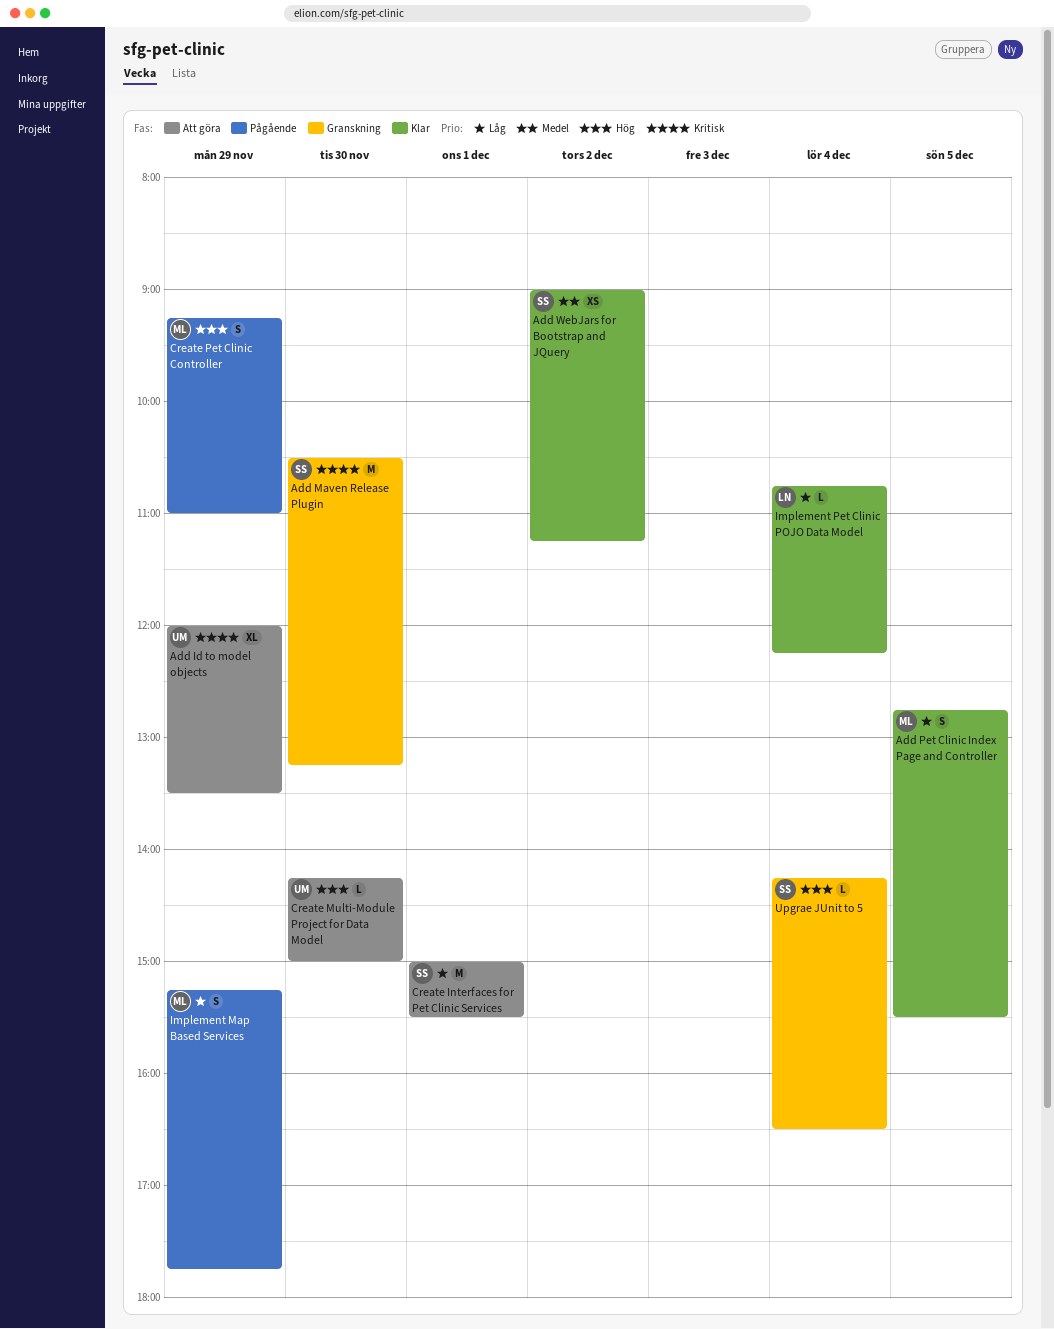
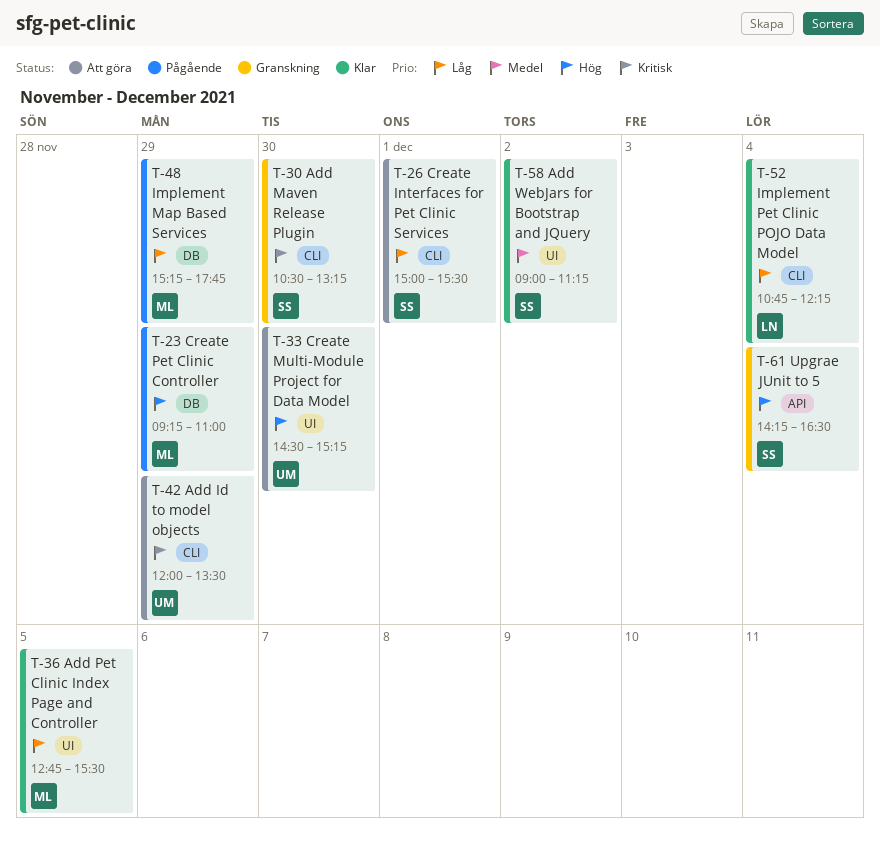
Create Multi-Module Project for Data Model, begins: 14:15 -> 14:30
Create Multi-Module Project for Data Model, ends: 15:00 -> 15:15

